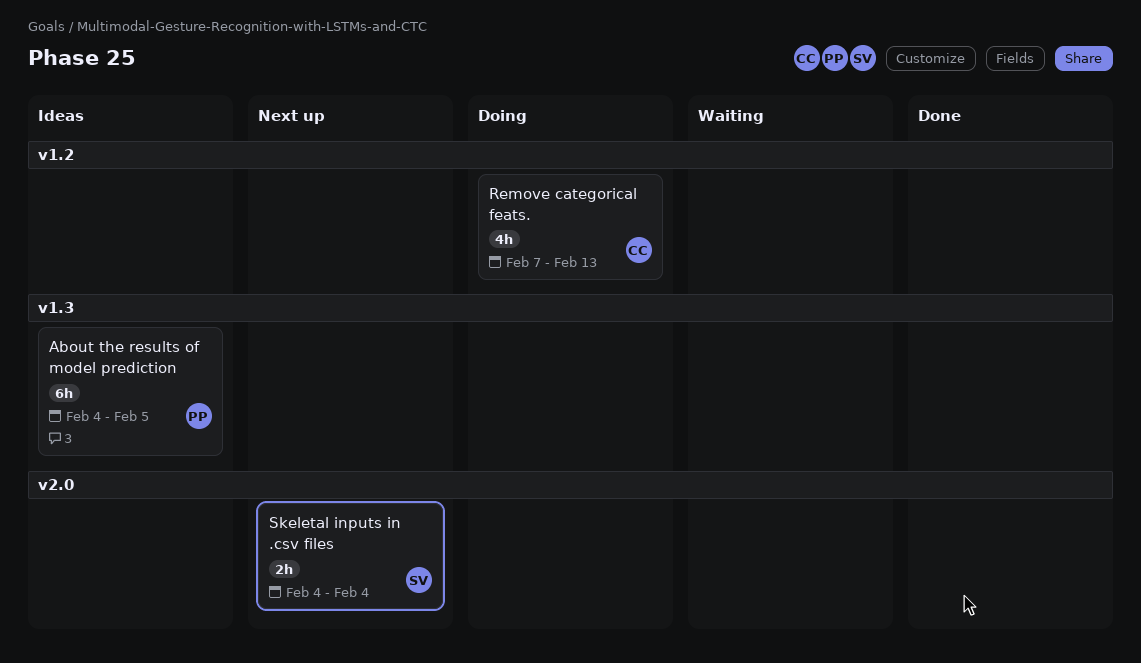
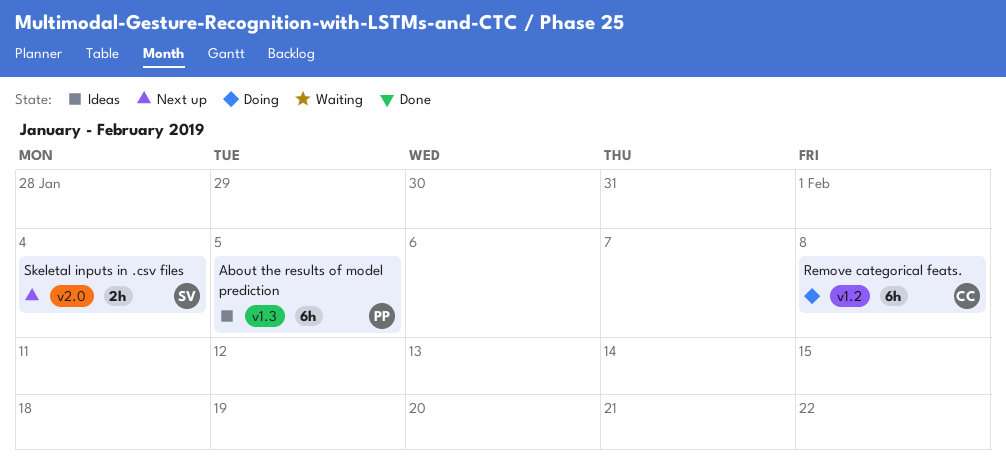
Remove categorical feats., estimate: 4h -> 6h
Remove categorical feats., due: Feb 13 -> Feb 8

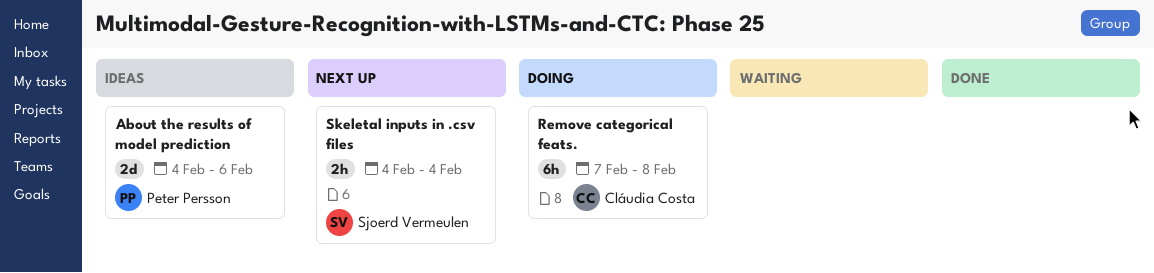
About the results of model prediction, estimate: 6h -> 2d
About the results of model prediction, due: Feb 5 -> Feb 6

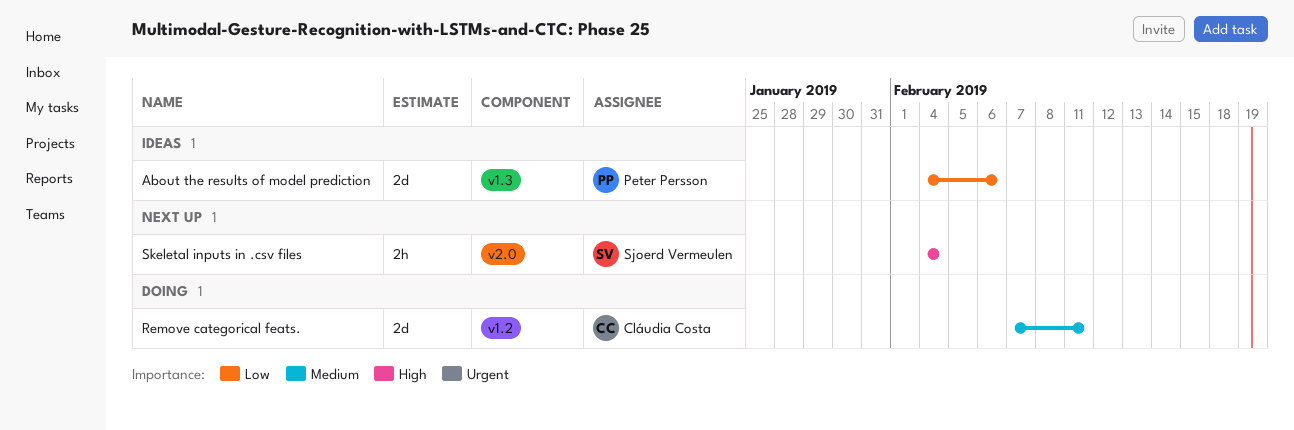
Remove categorical feats., estimate: 6h -> 2d
Remove categorical feats., due: Feb 8 -> Feb 11

